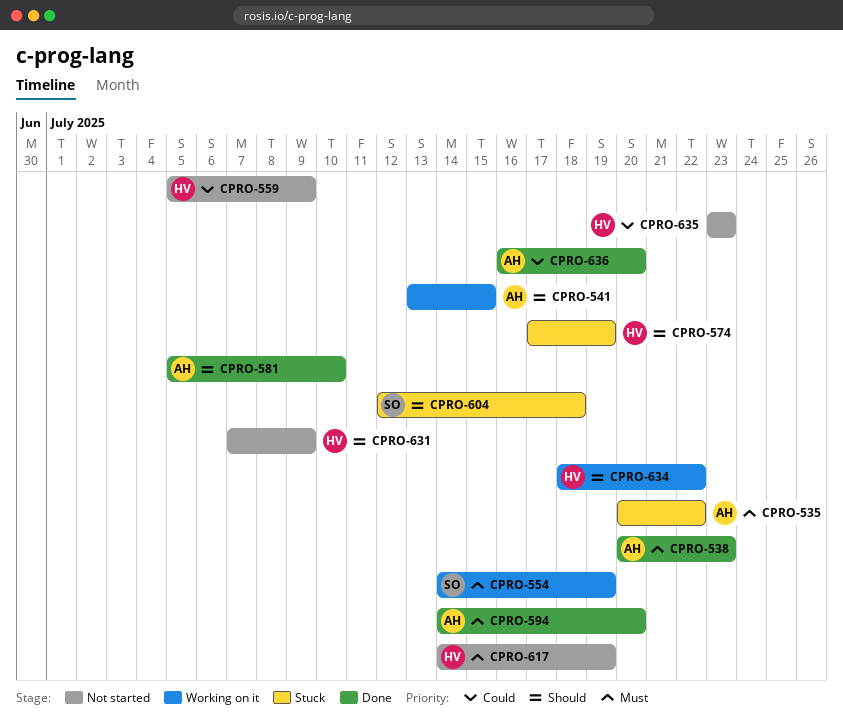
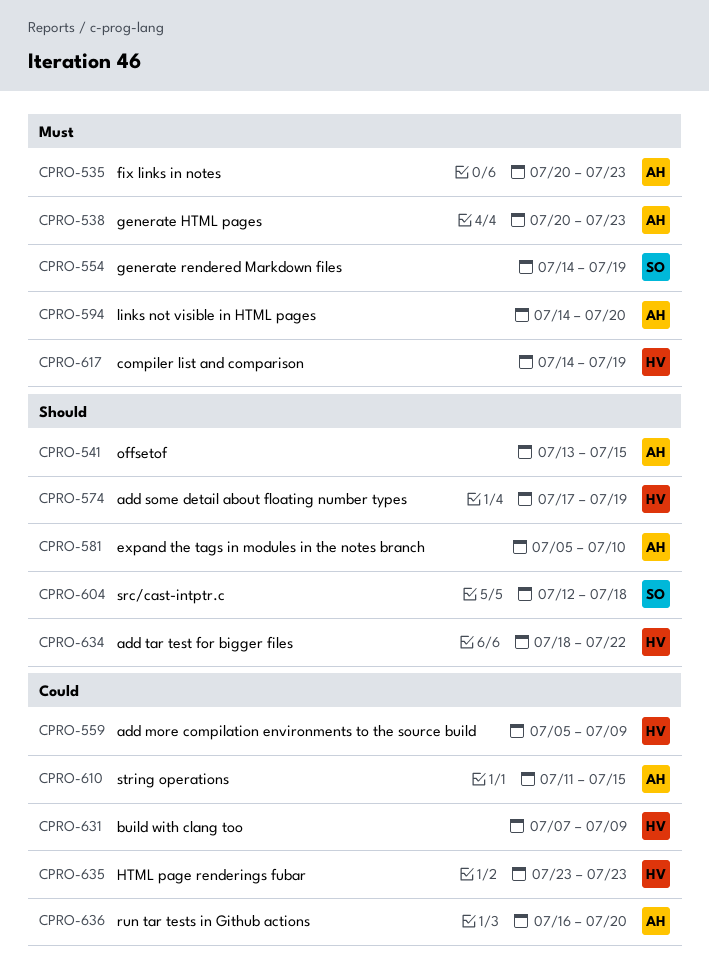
CPRO-535, due: Jul 22 -> Jul 23
CPRO-610: none -> present
CPRO-631, priority: Should -> Could

